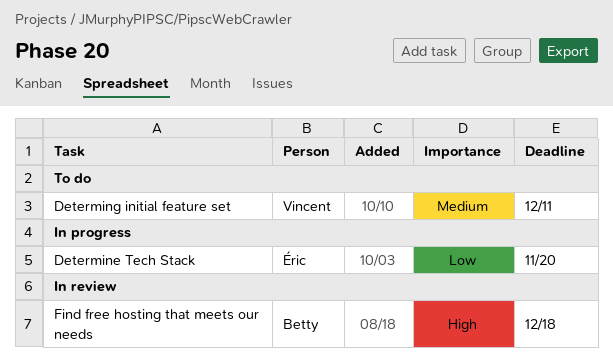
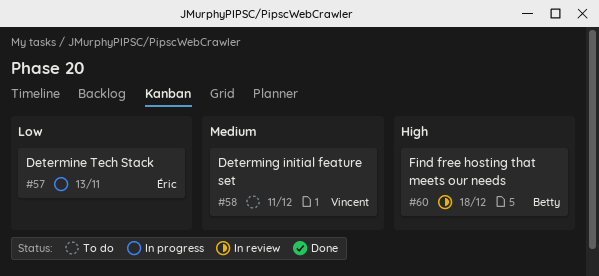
Determine Tech Stack, due: Nov 20 -> Nov 13

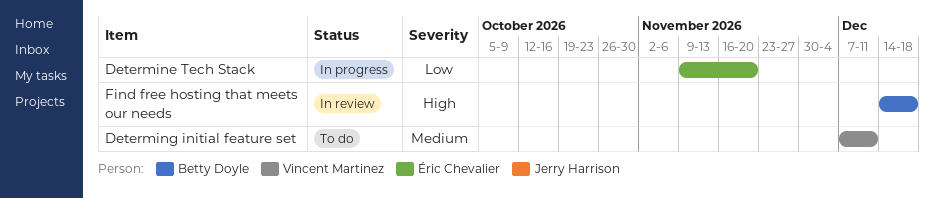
Determine Tech Stack, due: Nov 13 -> Nov 20

